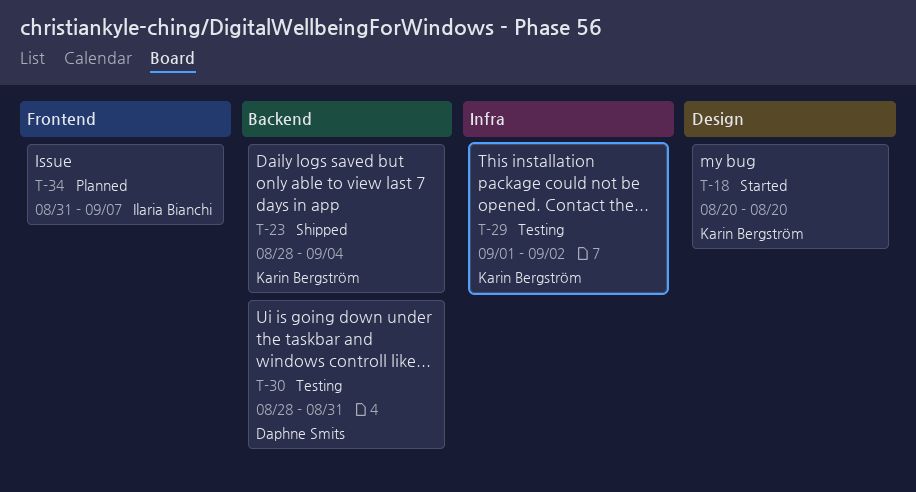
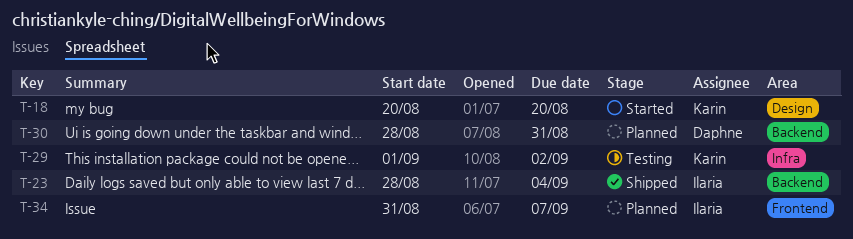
T-23, owner: Karin Bergström -> Ilaria Bianchi
T-30, status: Testing -> Planned

